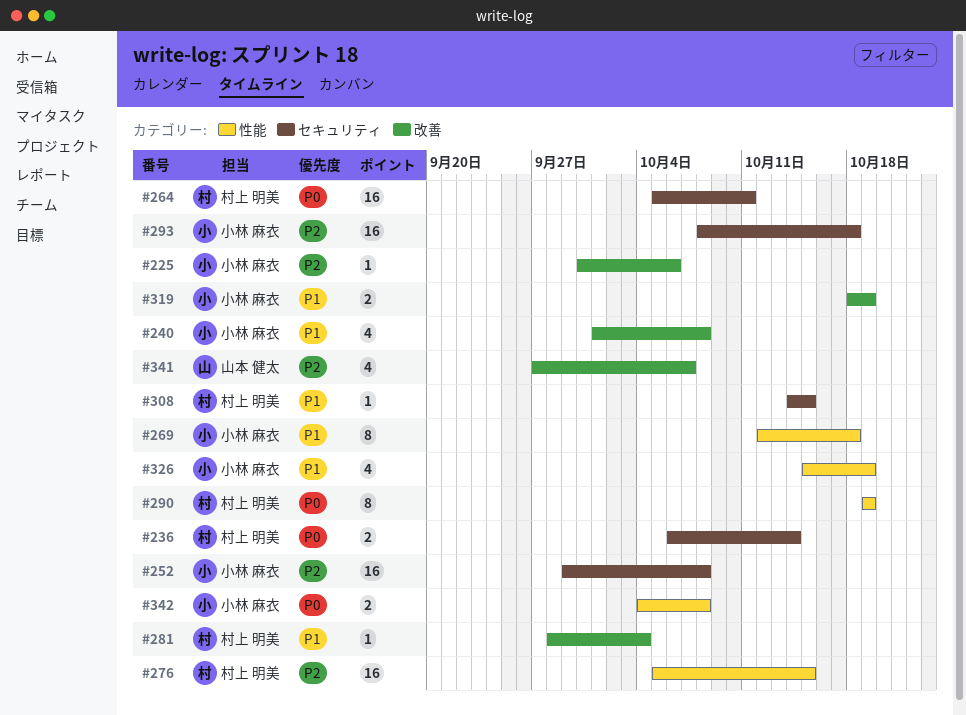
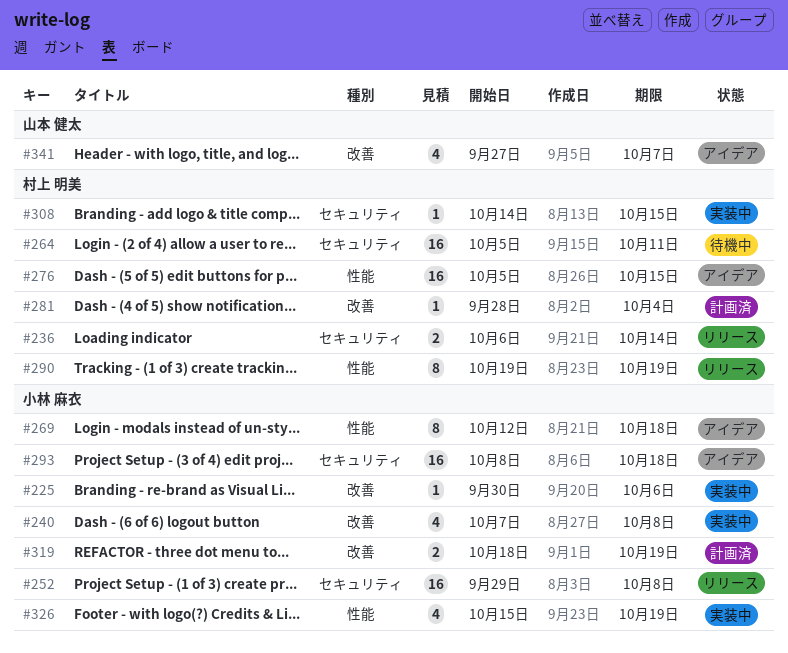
#240, start: Oct 1 -> Oct 7
#342: present -> none

